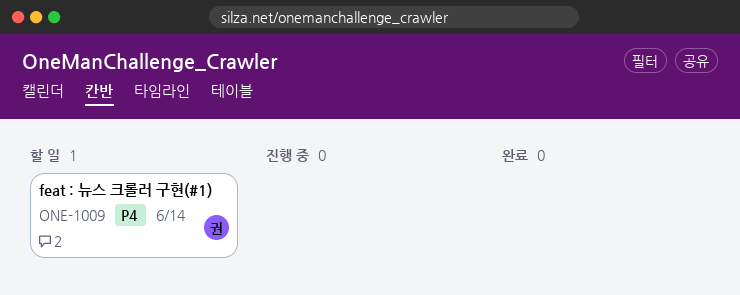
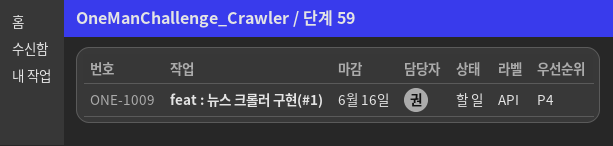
ONE-1009, due: Jun 14 -> Jun 16

